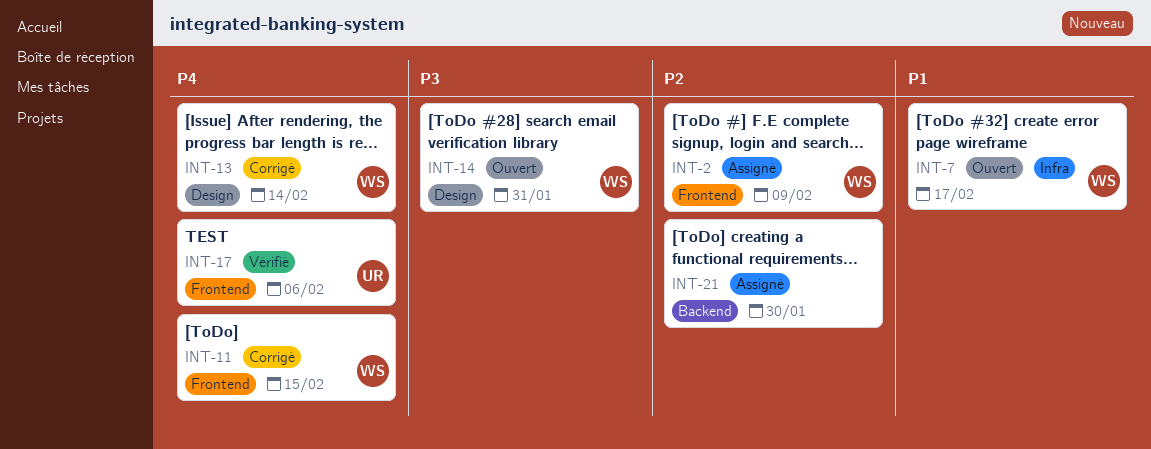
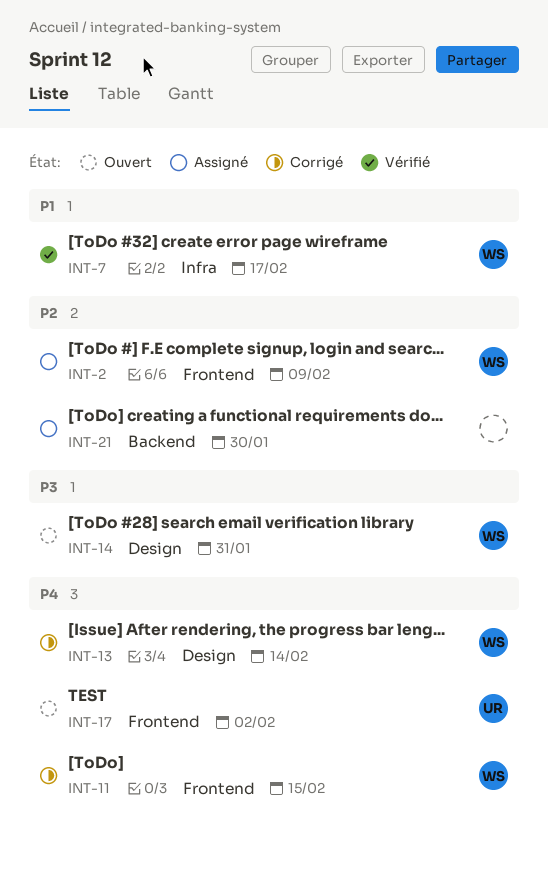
INT-7, status: Ouvert -> Vérifié
INT-17, status: Vérifié -> Ouvert
INT-17, due: Feb 6 -> Feb 2

